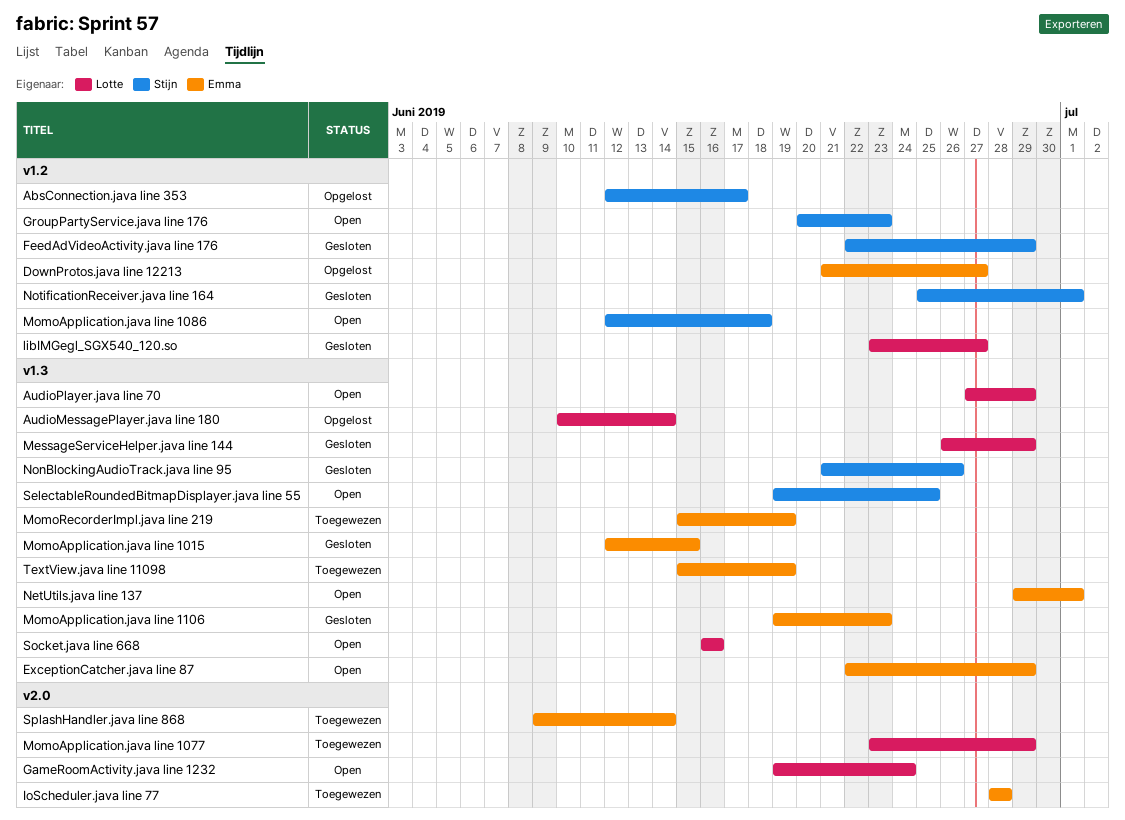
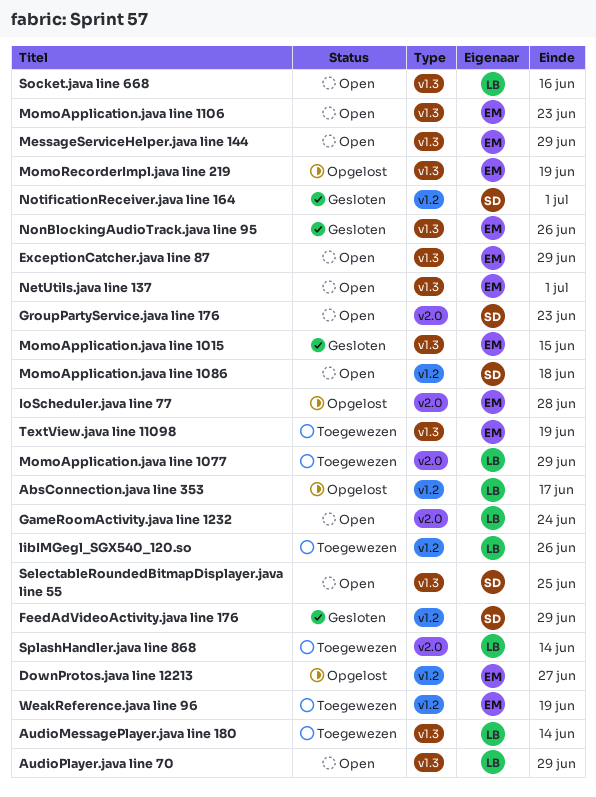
AbsConnection.java line 353, owner: Stijn -> Lotte
AudioMessagePlayer.java line 180, status: Opgelost -> Toegewezen
GroupPartyService.java line 176, label: v1.2 -> v2.0
IoScheduler.java line 77, status: Toegewezen -> Opgelost
libIMGegl_SGX540_120.so, status: Gesloten -> Toegewezen
libIMGegl_SGX540_120.so, due: Jun 27 -> Jun 26
MessageServiceHelper.java line 144, status: Gesloten -> Open
MessageServiceHelper.java line 144, owner: Lotte -> Emma
MomoApplication.java line 1106, status: Gesloten -> Open
MomoRecorderImpl.java line 219, status: Toegewezen -> Opgelost
NonBlockingAudioTrack.java line 95, owner: Stijn -> Emma
SplashHandler.java line 868, owner: Emma -> Lotte
WeakReference.java line 96: none -> present

